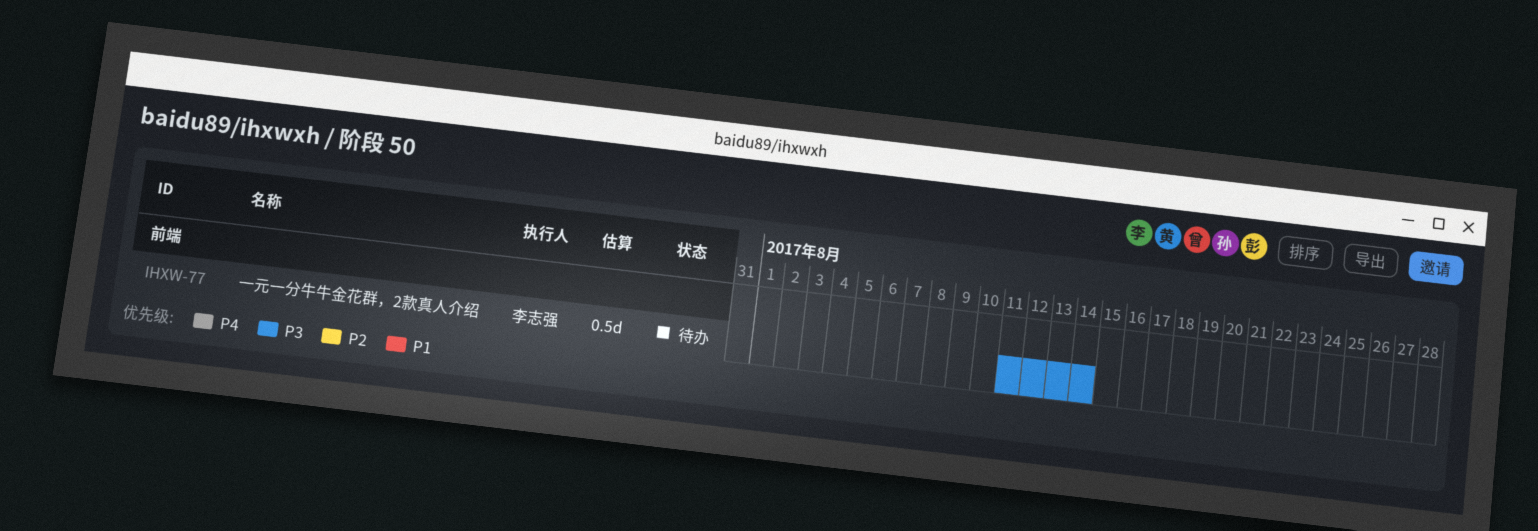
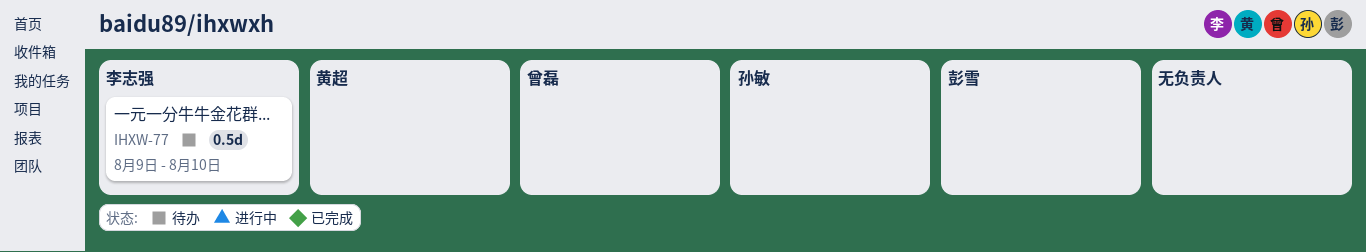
IHXW-77, start: Aug 11 -> Aug 9
IHXW-77, due: Aug 14 -> Aug 10

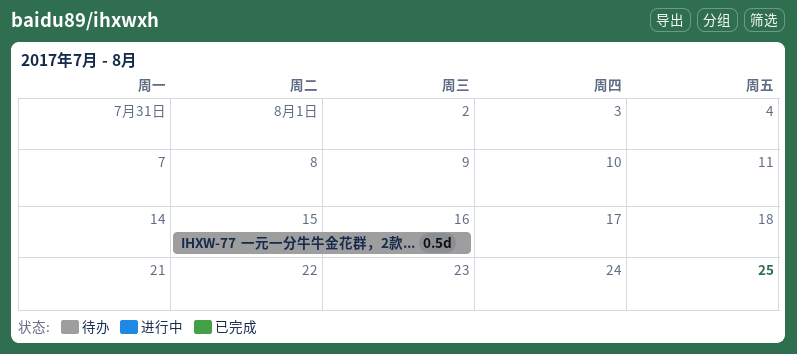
IHXW-77, start: Aug 9 -> Aug 15
IHXW-77, due: Aug 10 -> Aug 16

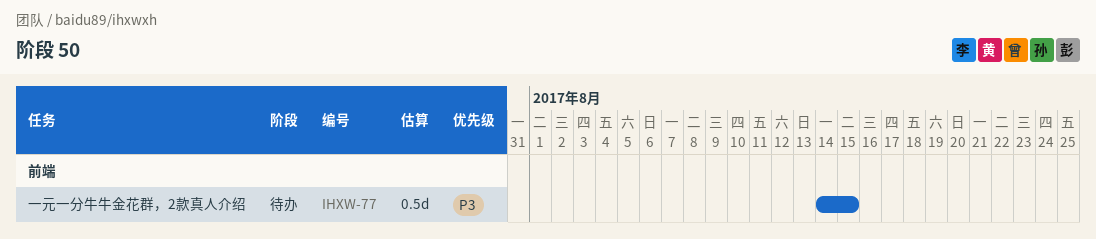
IHXW-77, start: Aug 15 -> Aug 14
IHXW-77, due: Aug 16 -> Aug 15

